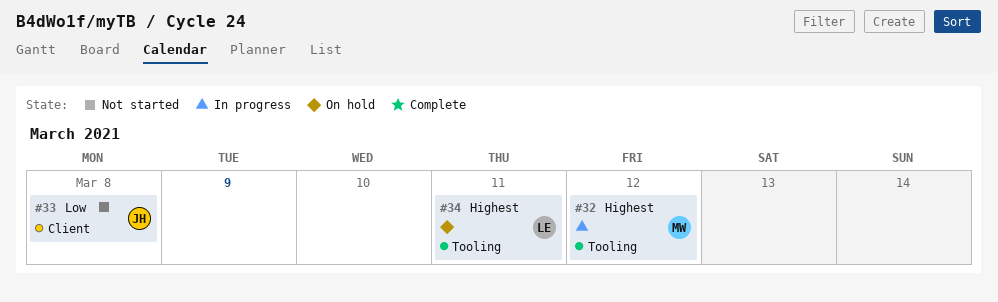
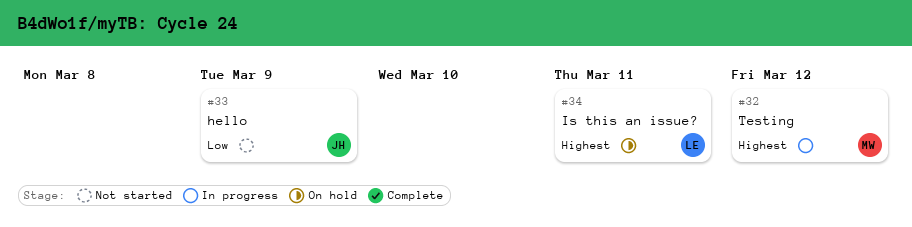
#33, due: Mar 8 -> Mar 9

